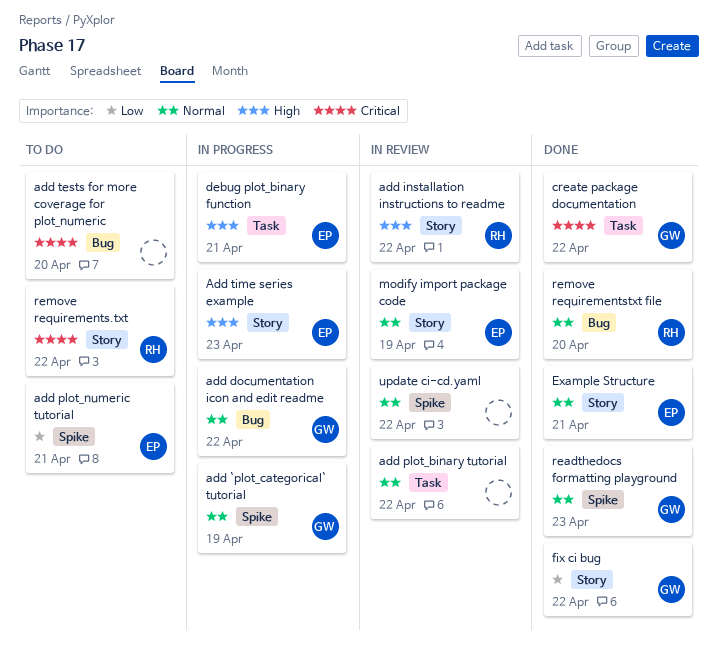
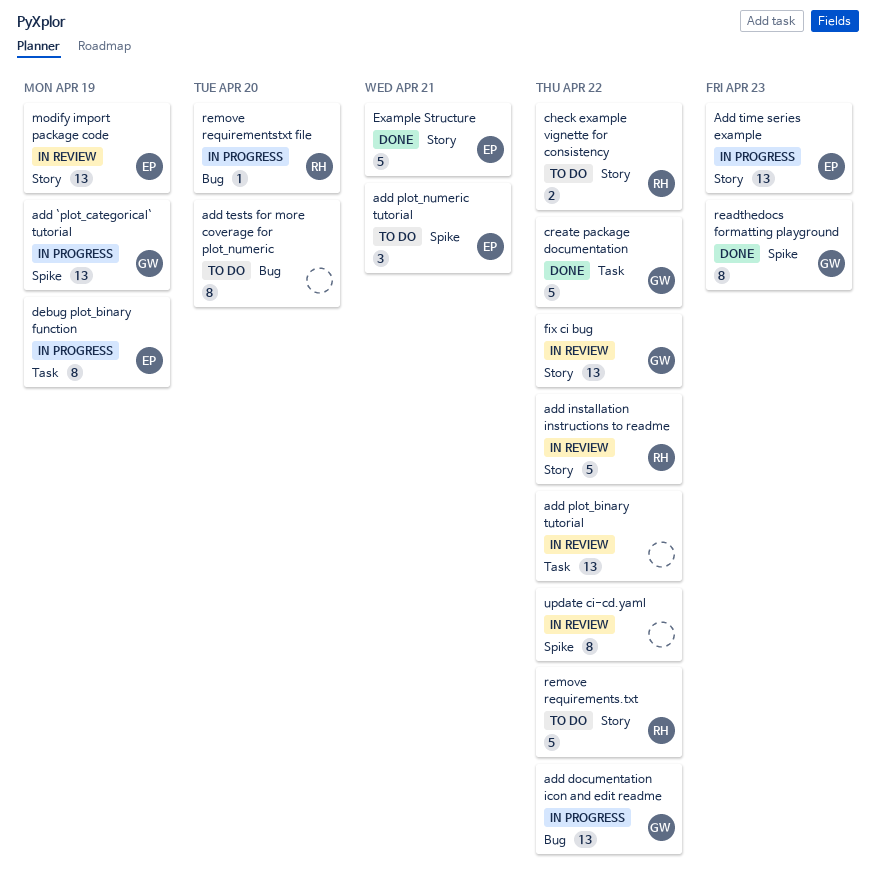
check example vignette for consistency: none -> present
debug plot_binary function, due: Apr 21 -> Apr 19
fix ci bug, status: Done -> In review
remove requirementstxt file, status: Done -> In progress

